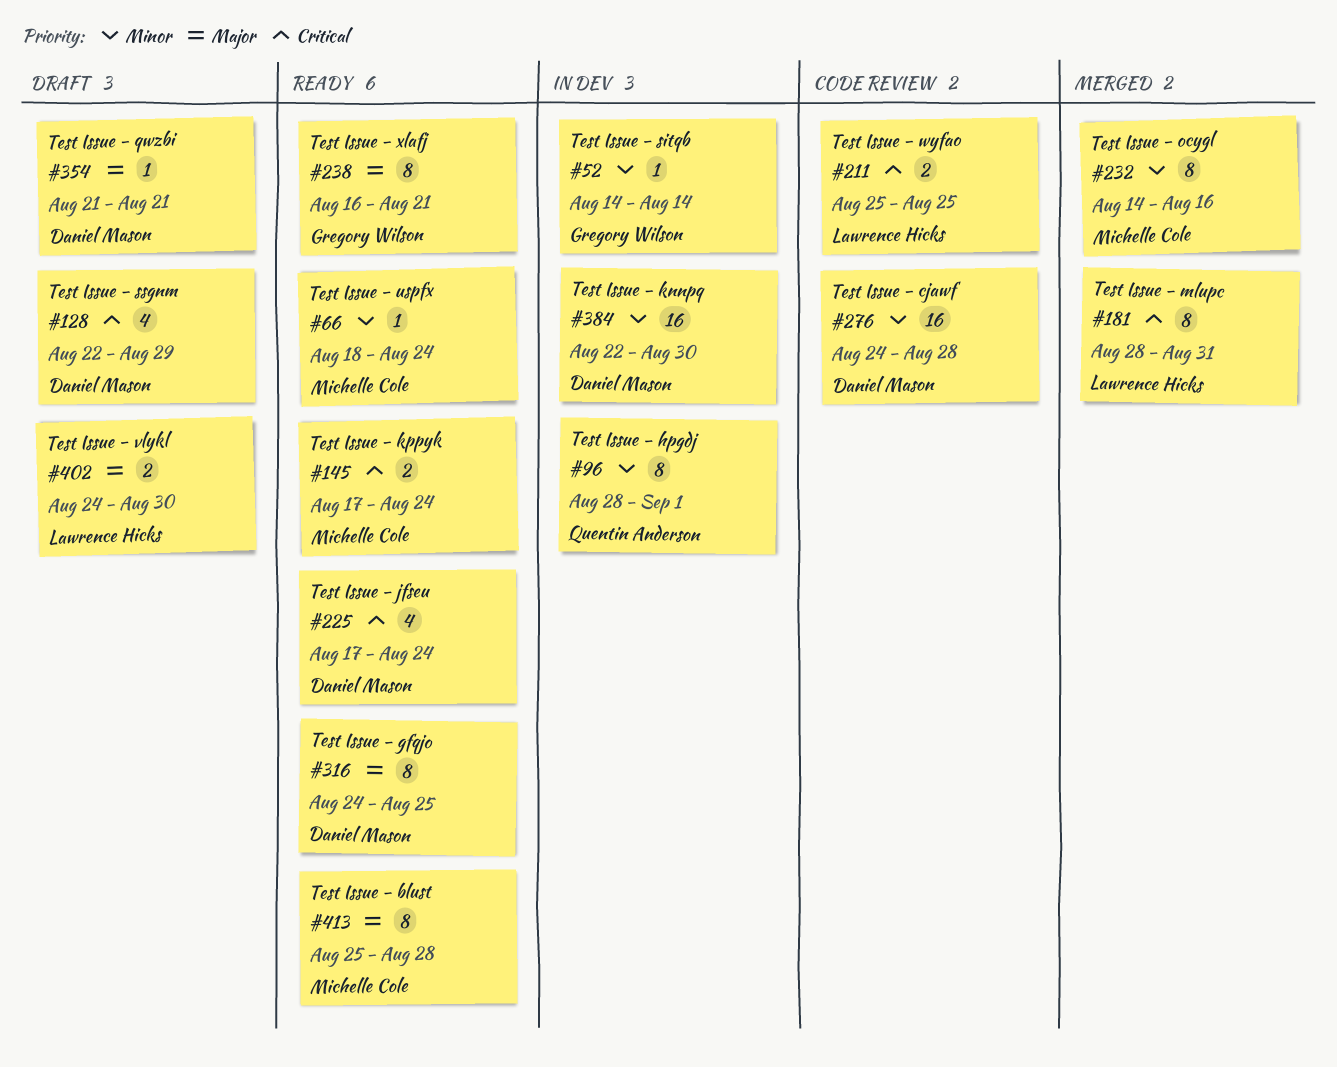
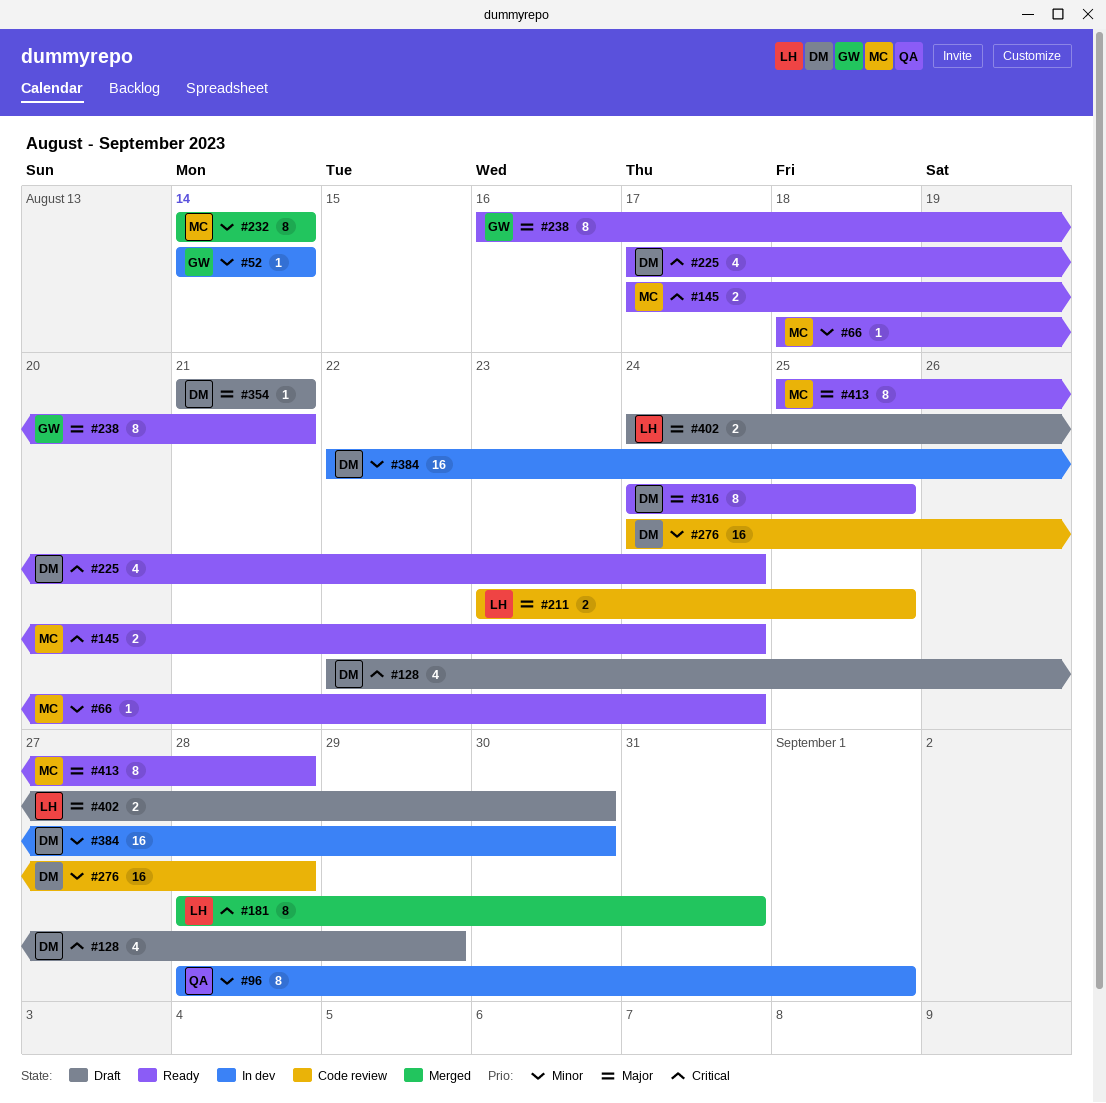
#211, priority: Critical -> Major
#211, start: Aug 25 -> Aug 23
#232, due: Aug 16 -> Aug 14

